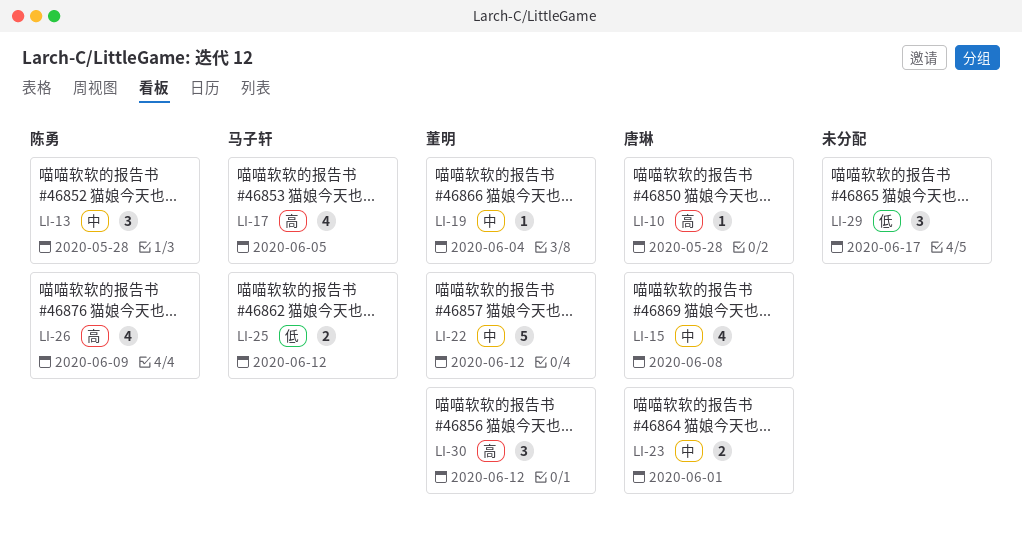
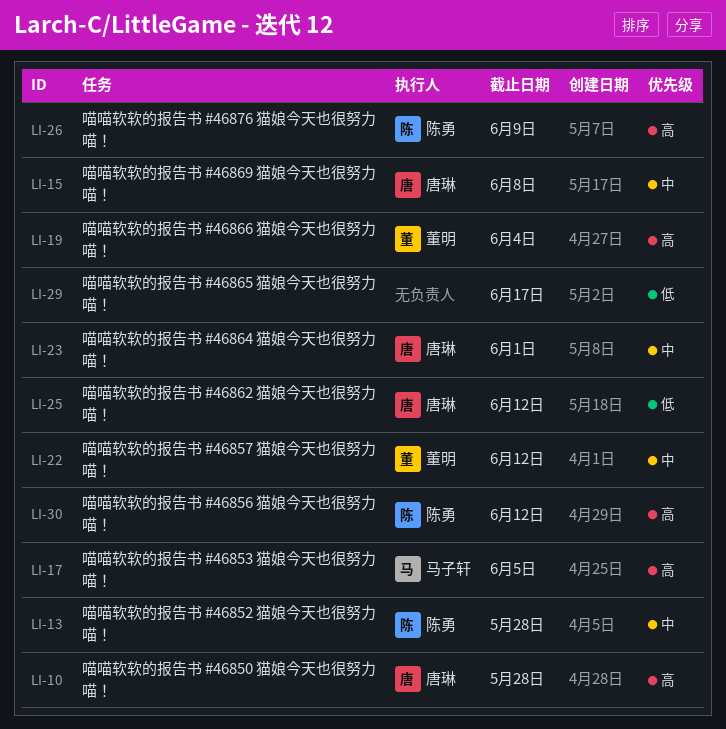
LI-19, priority: 中 -> 高
LI-25, owner: 马子轩 -> 唐琳
LI-30, owner: 董明 -> 陈勇

